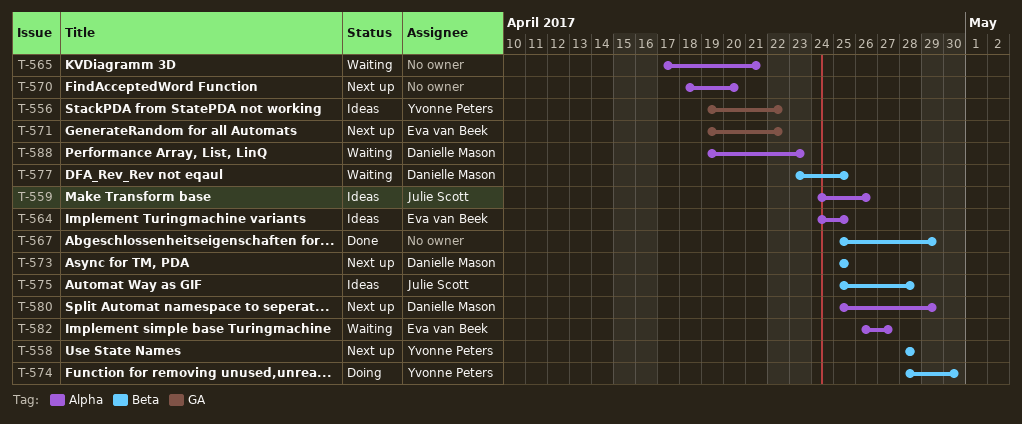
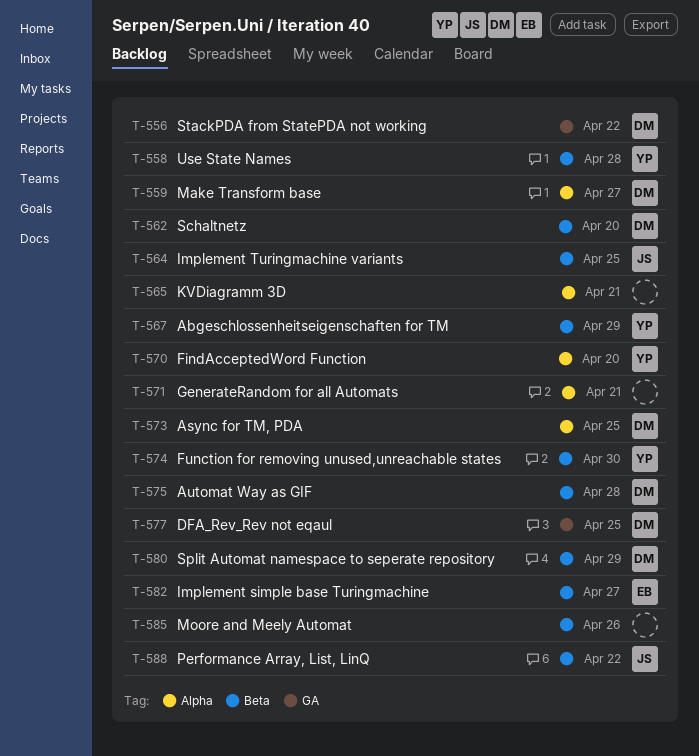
T-556, owner: Yvonne Peters -> Danielle Mason
T-559, owner: Julie Scott -> Danielle Mason
T-559, due: Apr 26 -> Apr 27
T-562: none -> present
T-564, owner: Eva van Beek -> Julie Scott
T-564, label: Alpha -> Beta
T-567, owner: none -> Yvonne Peters
T-570, owner: none -> Yvonne Peters
T-571, owner: Eva van Beek -> none
T-571, label: GA -> Alpha
T-571, due: Apr 22 -> Apr 21
T-573, label: Beta -> Alpha
T-575, owner: Julie Scott -> Danielle Mason
T-577, label: Beta -> GA
T-580, label: Alpha -> Beta
T-582, label: Alpha -> Beta
T-585: none -> present
T-588, owner: Danielle Mason -> Julie Scott
T-588, label: Alpha -> Beta
T-588, due: Apr 23 -> Apr 22

